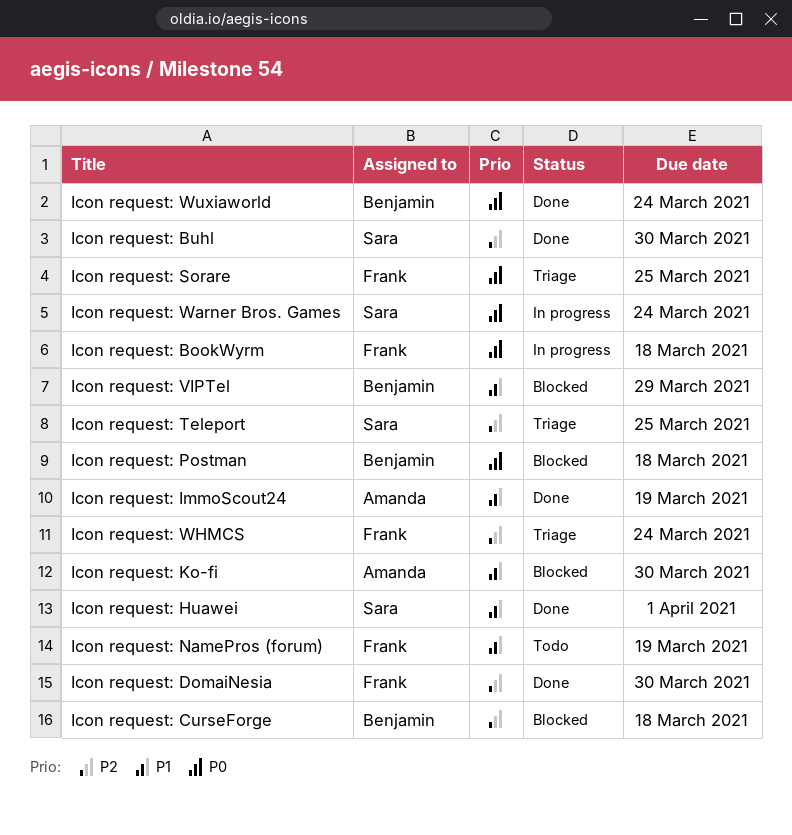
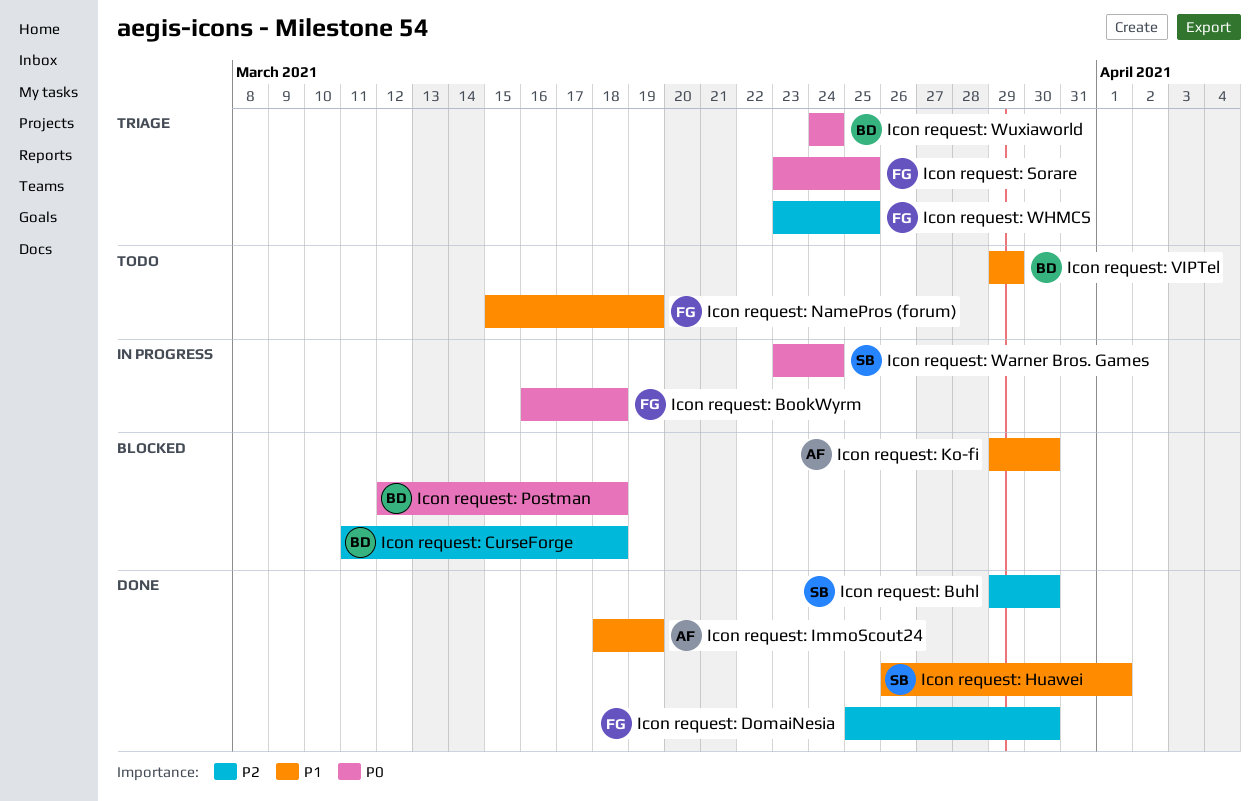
Icon request: Teleport: present -> none
Icon request: VIPTel, status: Blocked -> Todo
Icon request: WHMCS, due: Mar 24 -> Mar 25
Icon request: Wuxiaworld, status: Done -> Triage

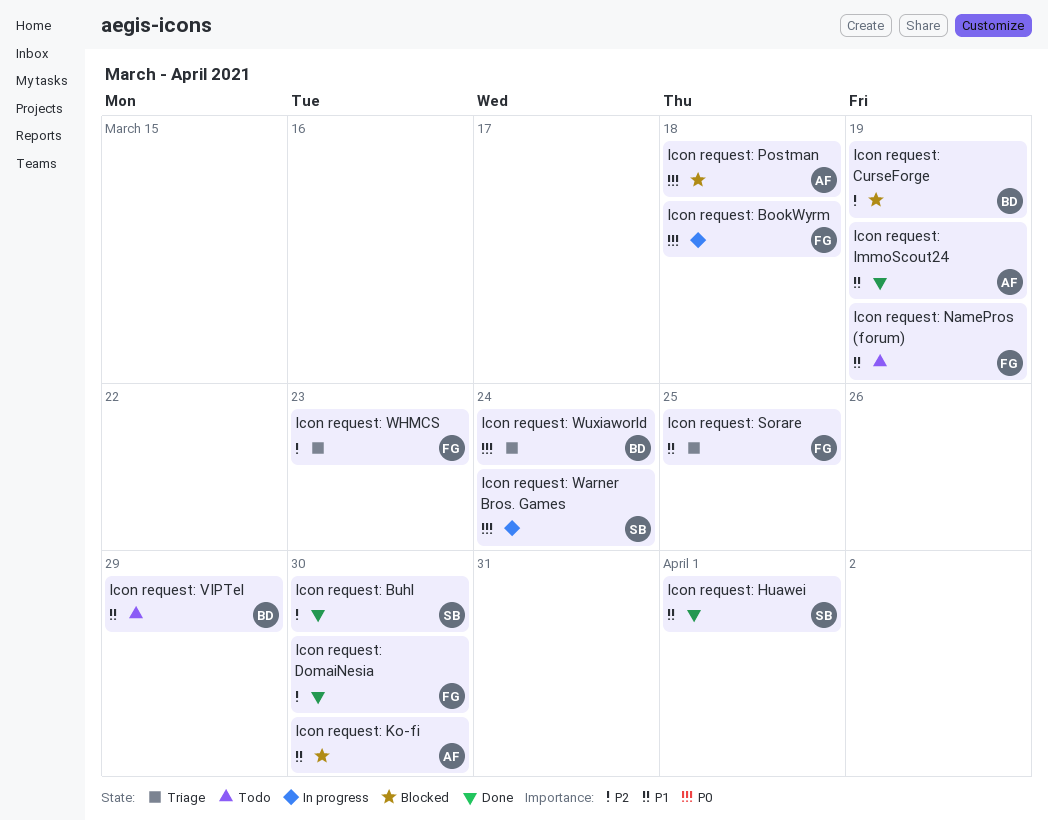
Icon request: CurseForge, due: Mar 18 -> Mar 19
Icon request: Postman, owner: BD -> AF
Icon request: Sorare, priority: P0 -> P1
Icon request: WHMCS, due: Mar 25 -> Mar 23

